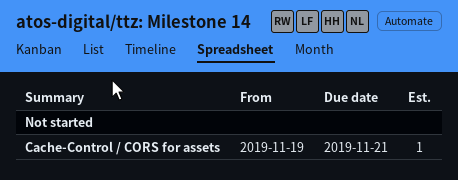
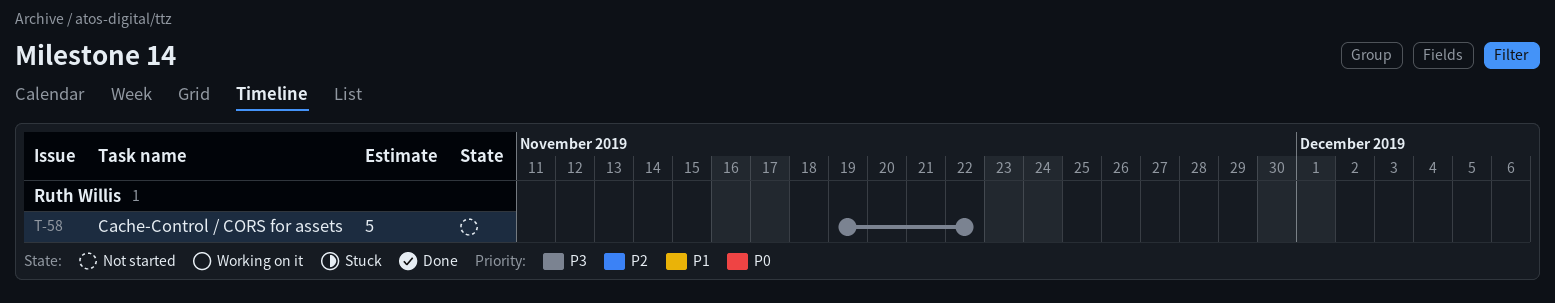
Cache-Control / CORS for assets, estimate: 1 -> 5
Cache-Control / CORS for assets, due: Nov 21 -> Nov 22

